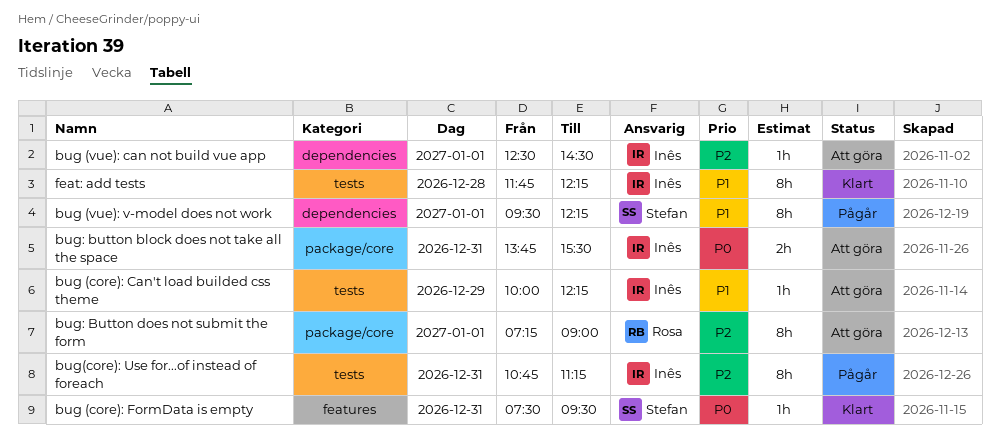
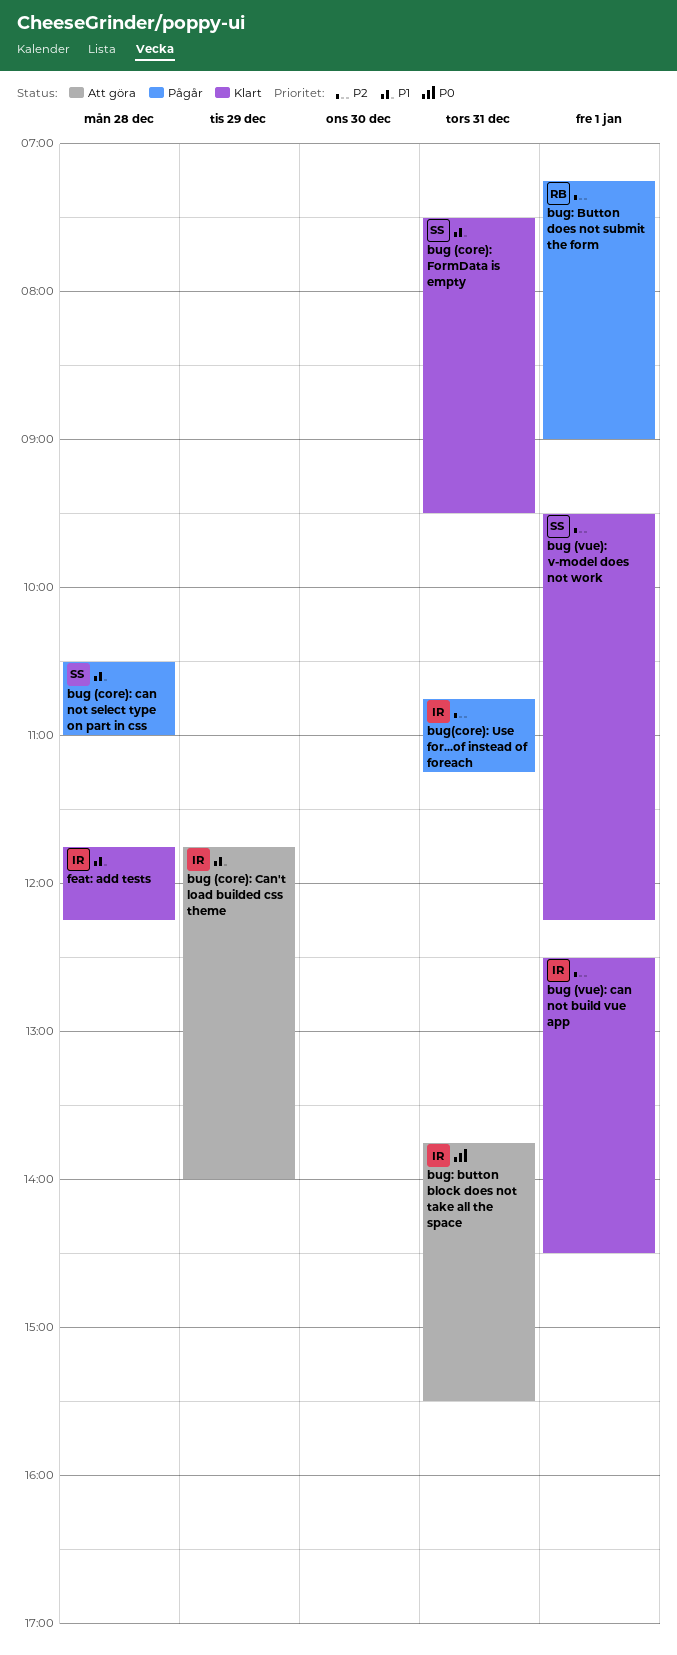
bug (core): can not select type on part in css: none -> present
bug (core): Can't load builded css theme, begins: 10:00 -> 11:45
bug (core): Can't load builded css theme, ends: 12:15 -> 14:00
bug (core): FormData is empty, priority: P0 -> P1
bug (vue): can not build vue app, status: Att göra -> Klart
bug (vue): v-model does not work, status: Pågår -> Klart
bug (vue): v-model does not work, priority: P1 -> P2
bug: Button does not submit the form, status: Att göra -> Pågår

